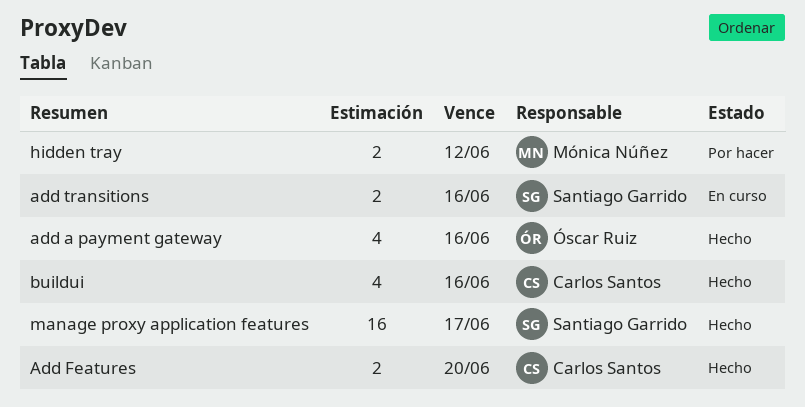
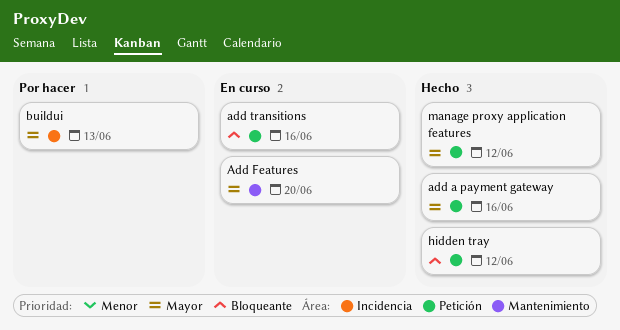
Add Features, status: Hecho -> En curso
buildui, status: Hecho -> Por hacer
buildui, due: Jun 16 -> Jun 13
hidden tray, status: Por hacer -> Hecho
manage proxy application features, due: Jun 17 -> Jun 12

